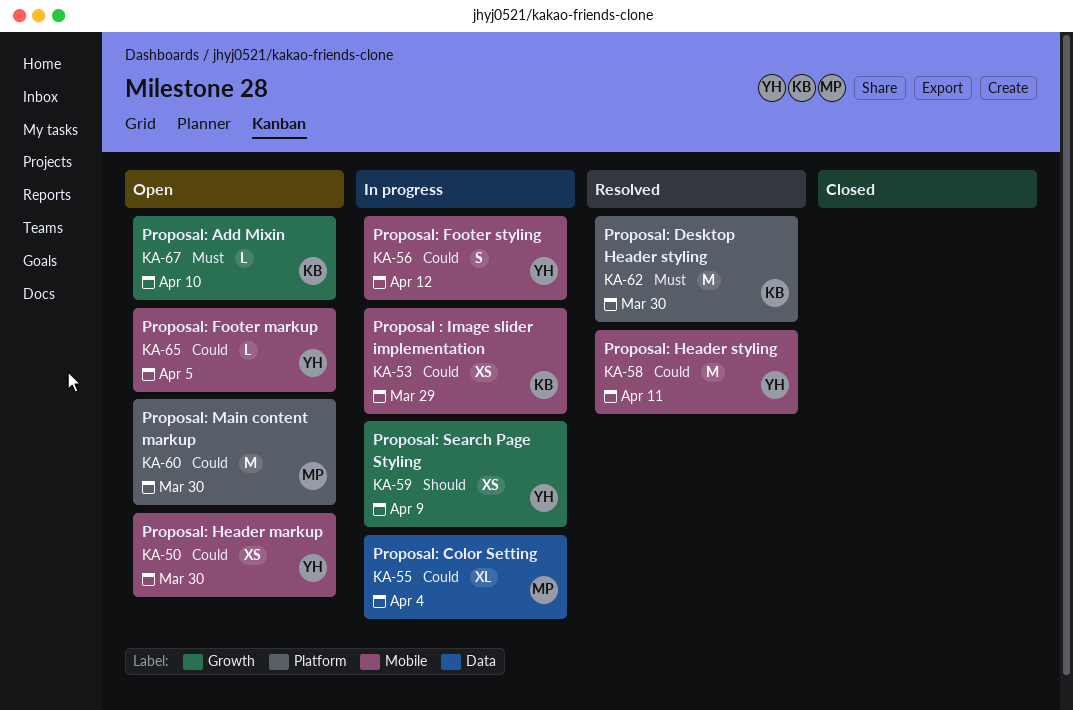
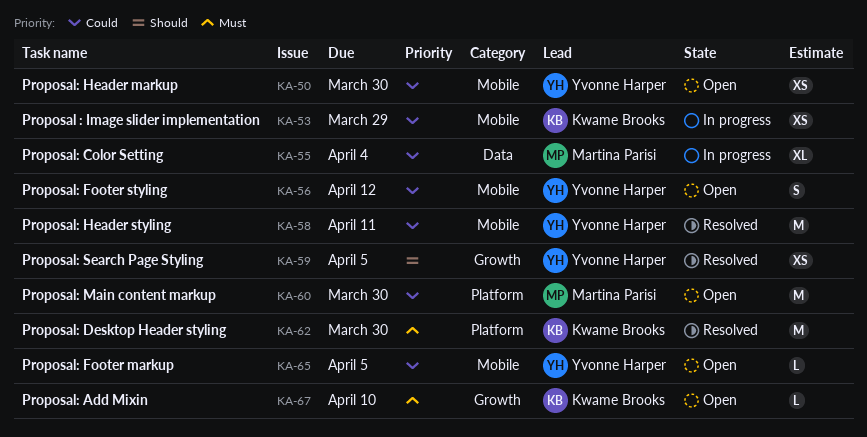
KA-56, status: In progress -> Open
KA-59, status: In progress -> Resolved
KA-59, due: Apr 9 -> Apr 5

